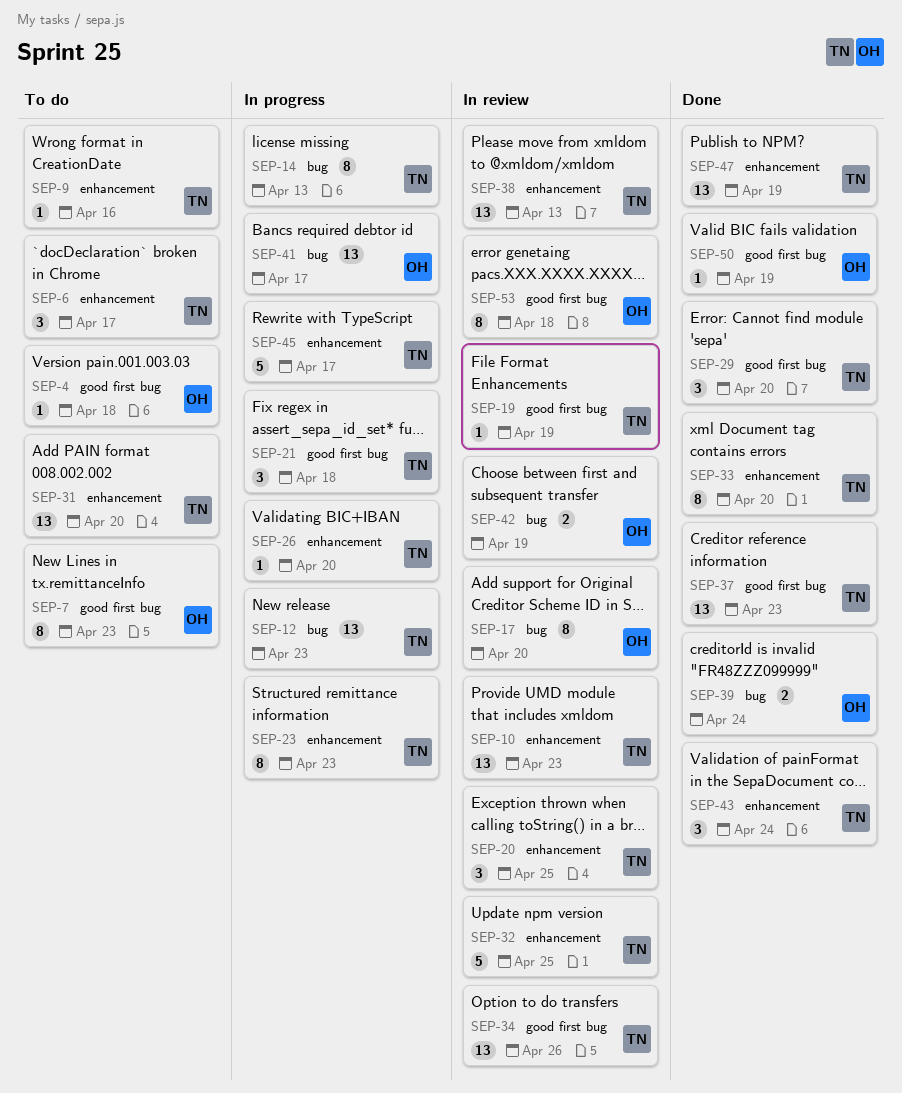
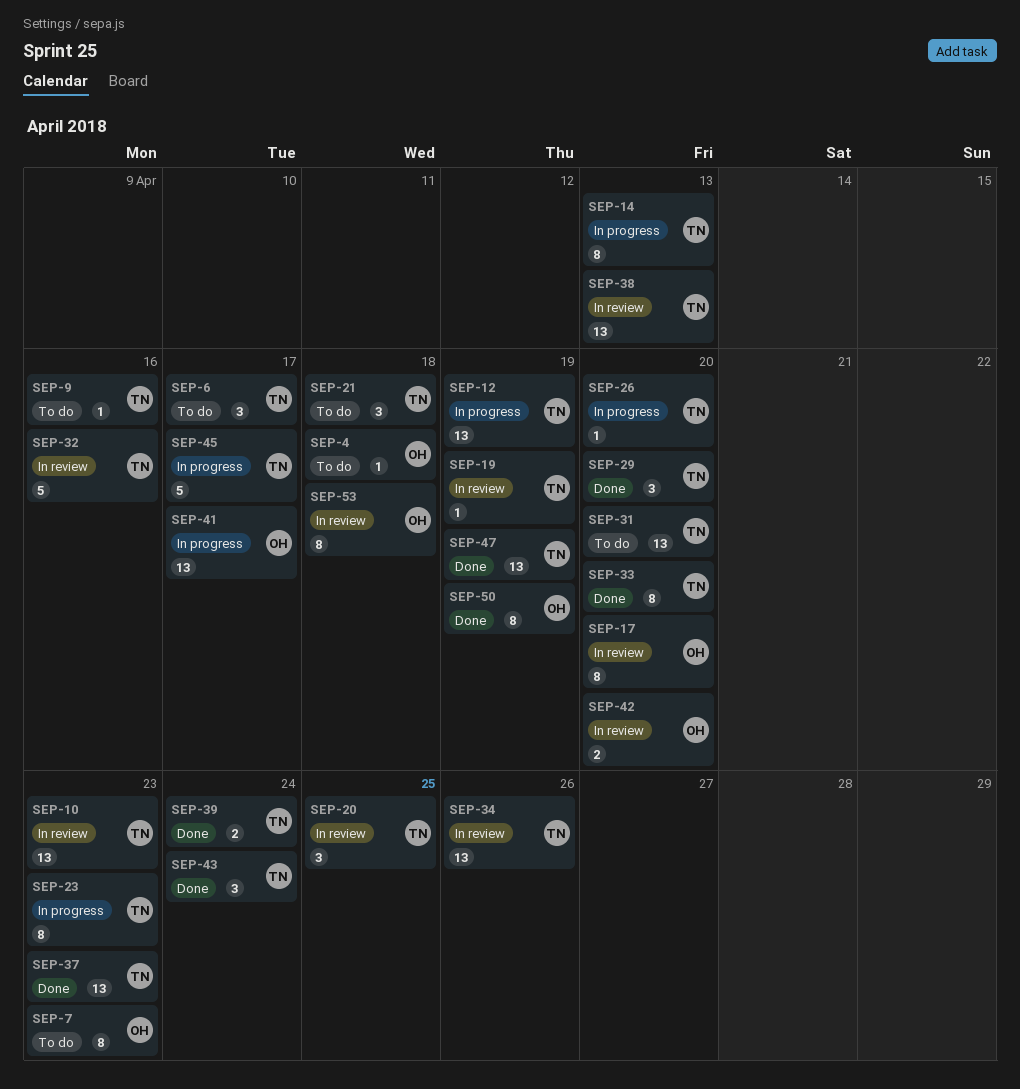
SEP-12, due: Apr 23 -> Apr 19
SEP-21, status: In progress -> To do
SEP-32, due: Apr 25 -> Apr 16
SEP-39, owner: OH -> TN
SEP-42, due: Apr 19 -> Apr 20
SEP-50, estimate: 1 -> 8

